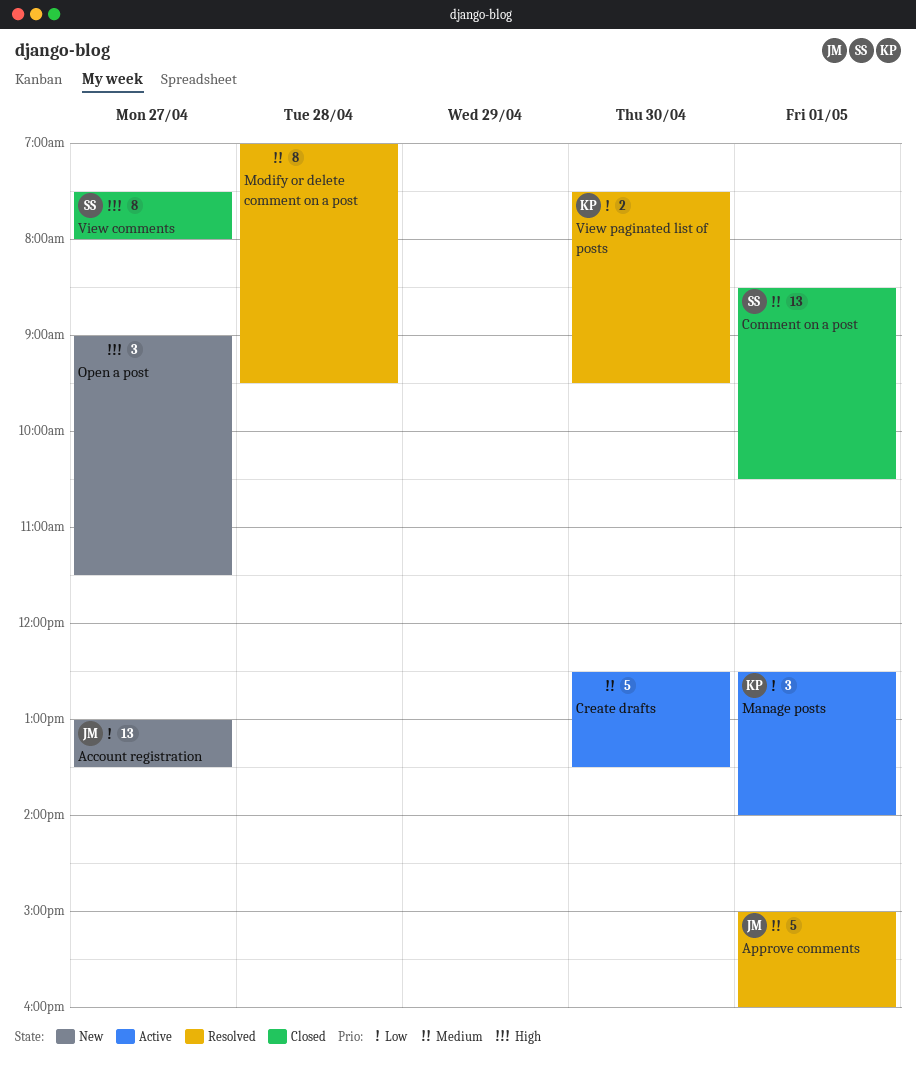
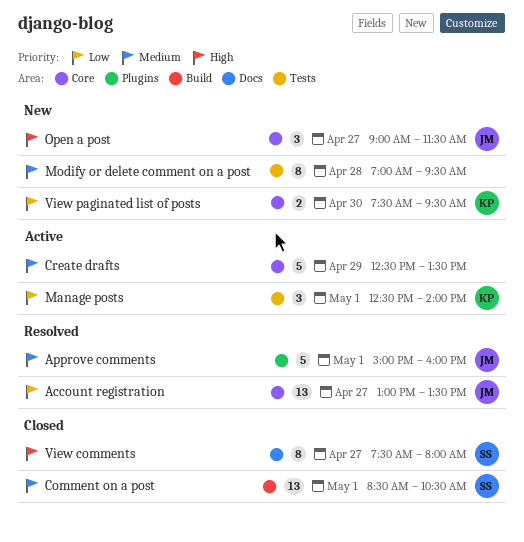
Account registration, status: New -> Resolved
Create drafts, day: Apr 30 -> Apr 29
Modify or delete comment on a post, status: Resolved -> New
Open a post, owner: none -> JM
View paginated list of posts, status: Resolved -> New

